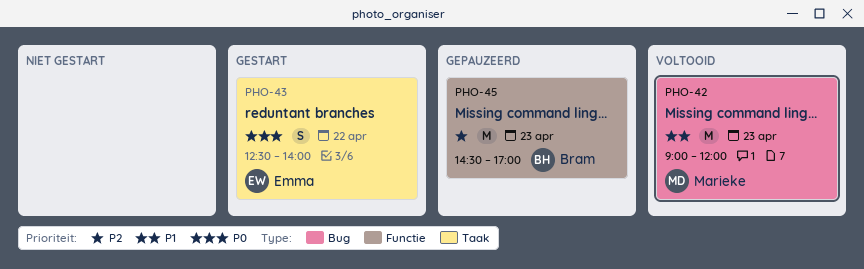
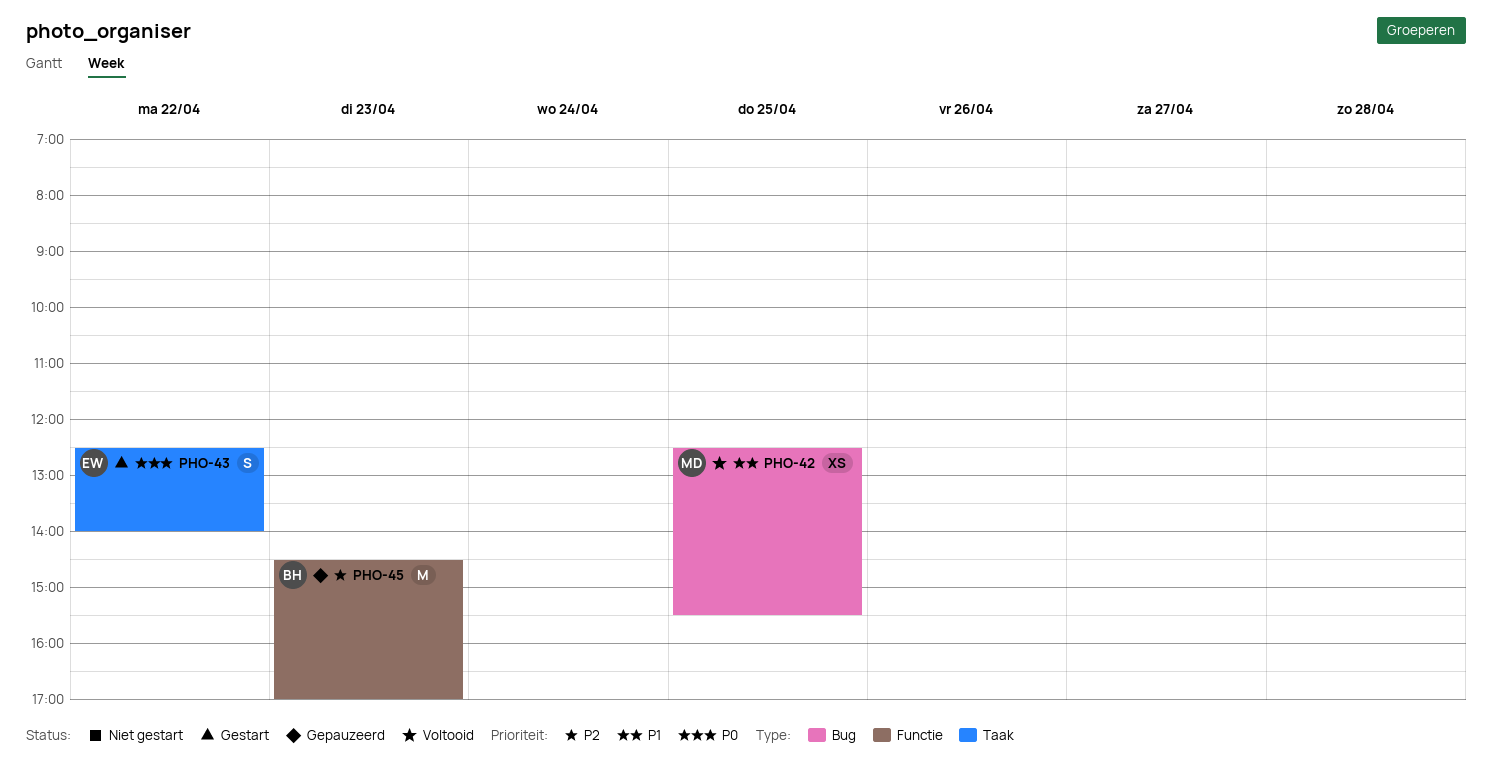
PHO-42, estimate: M -> XS
PHO-42, day: Apr 23 -> Apr 25
PHO-42, begins: 09:00 -> 12:30
PHO-42, ends: 12:00 -> 15:30

